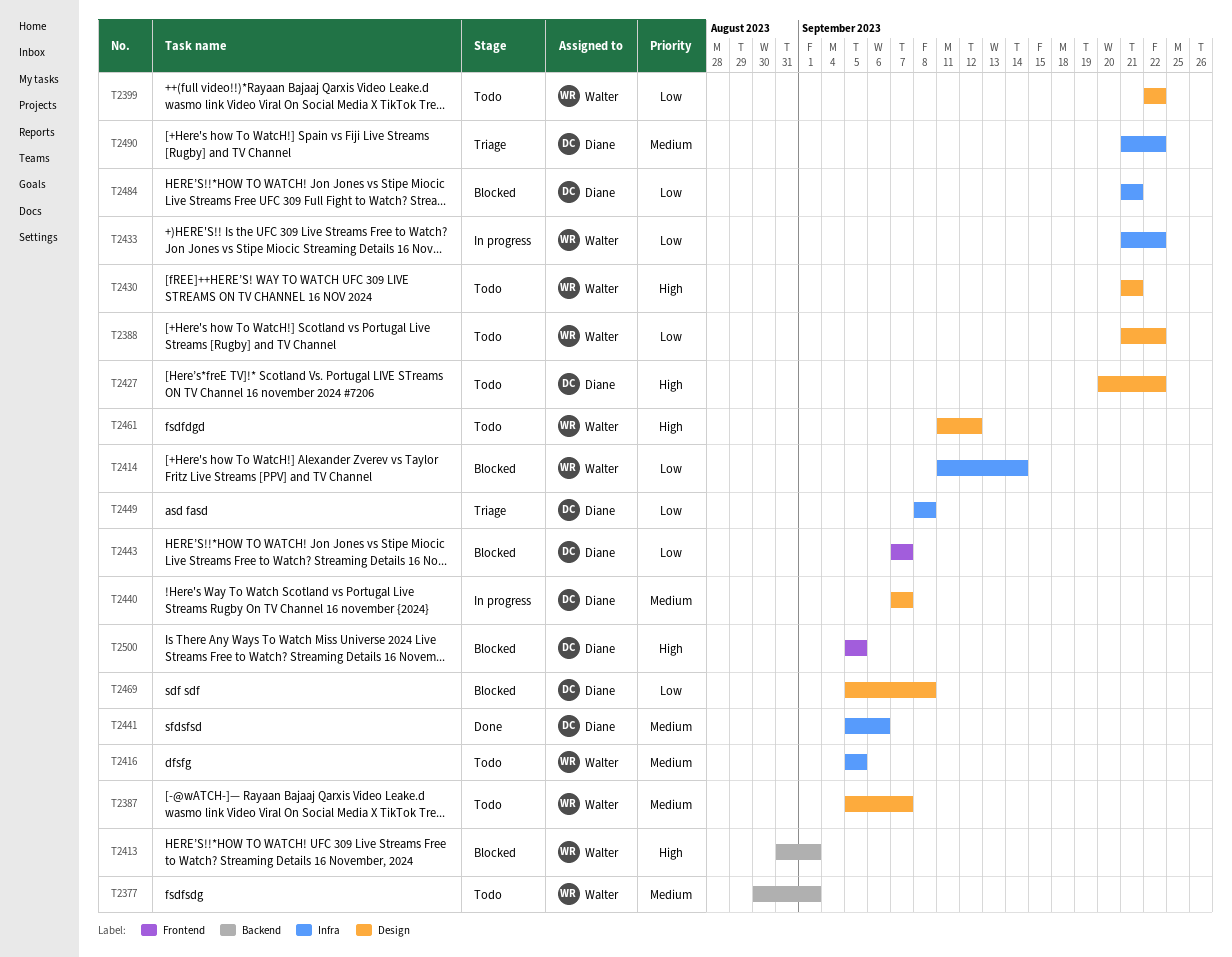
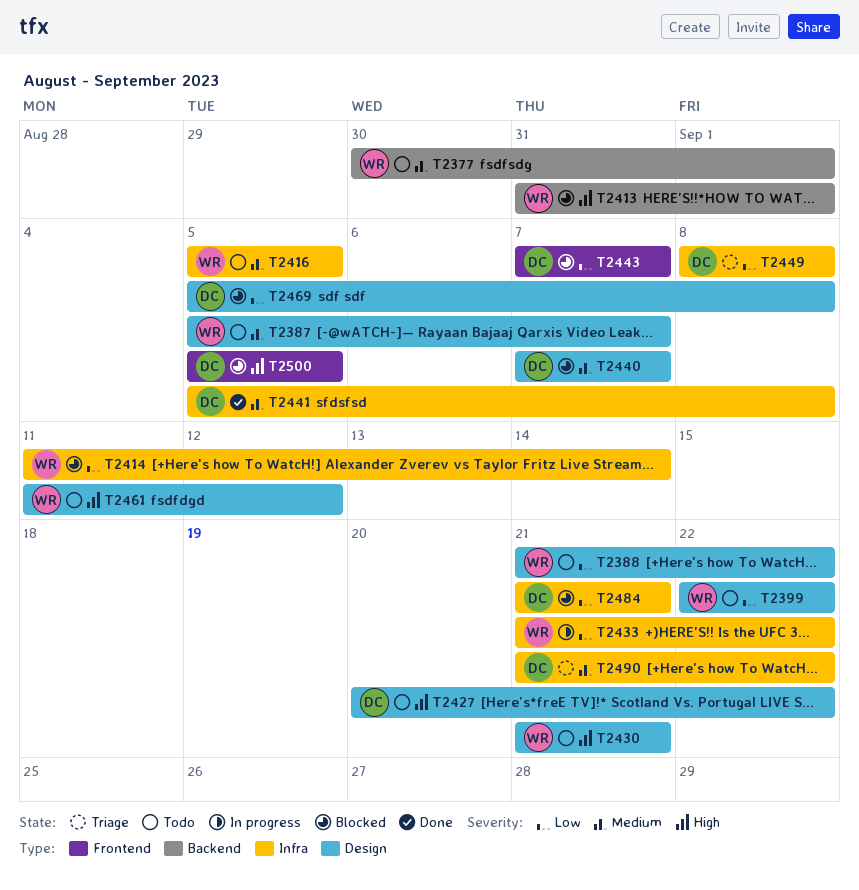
T2440, status: In progress -> Blocked
T2441, due: Sep 6 -> Sep 8

